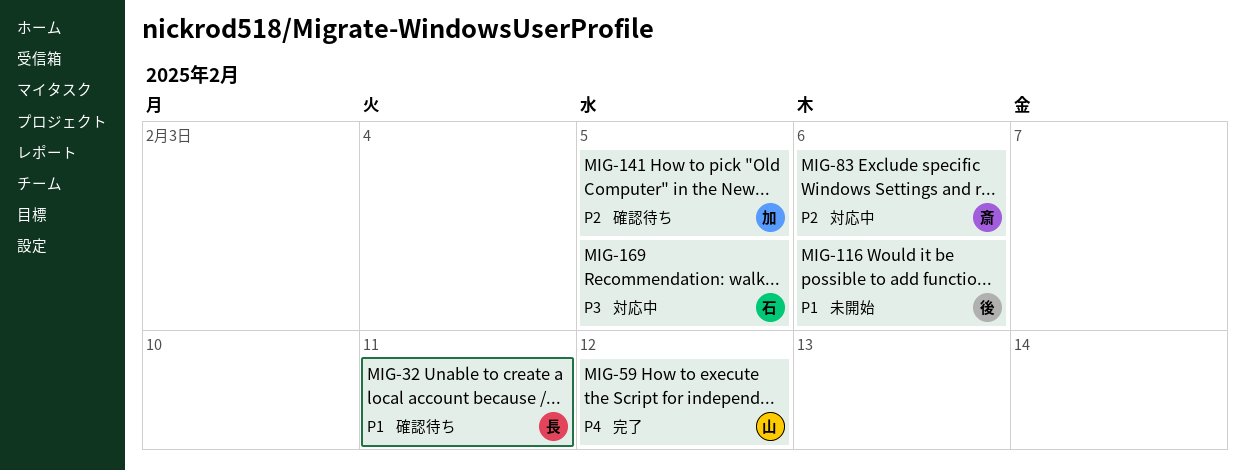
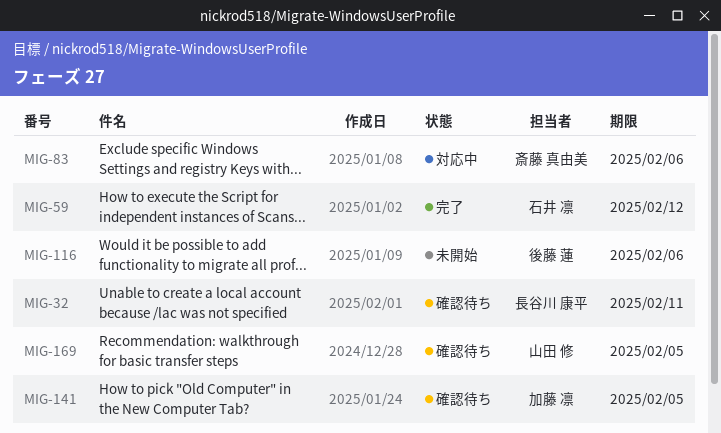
MIG-59, owner: 山田 修 -> 石井 凛
MIG-169, status: 対応中 -> 確認待ち
MIG-169, owner: 石井 凛 -> 山田 修

